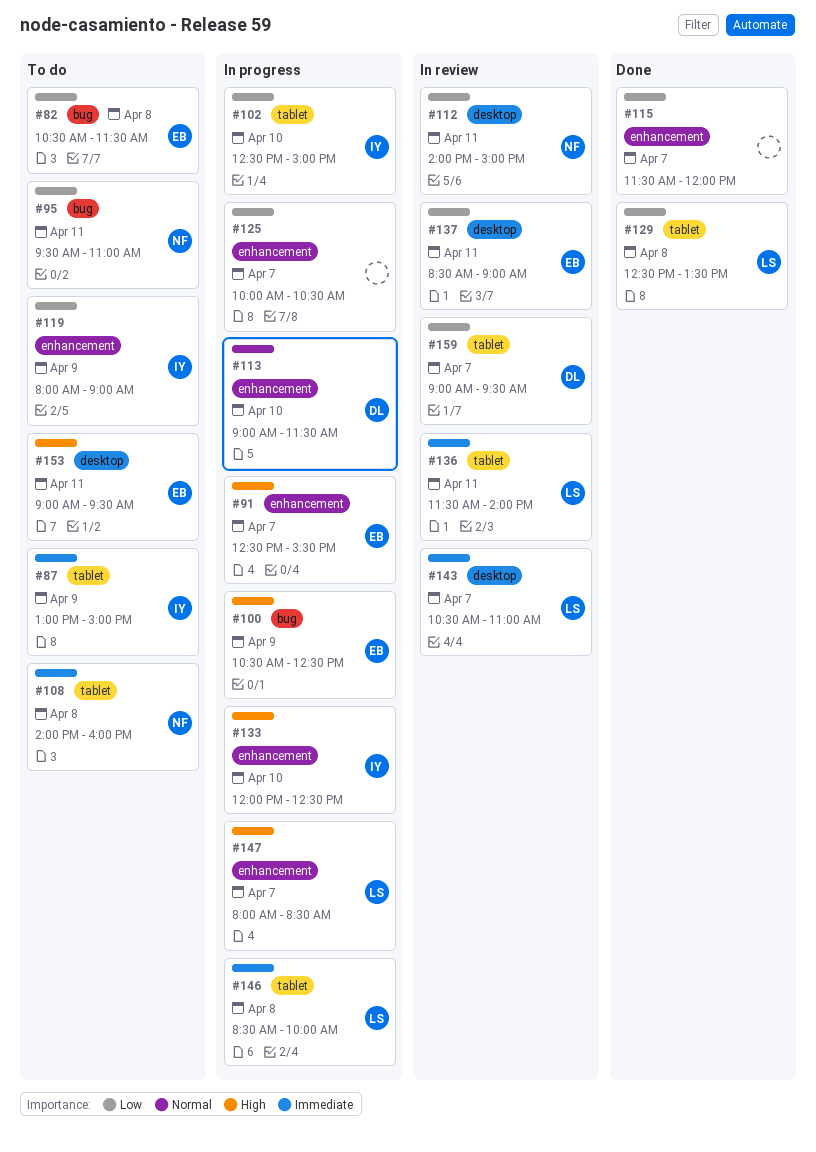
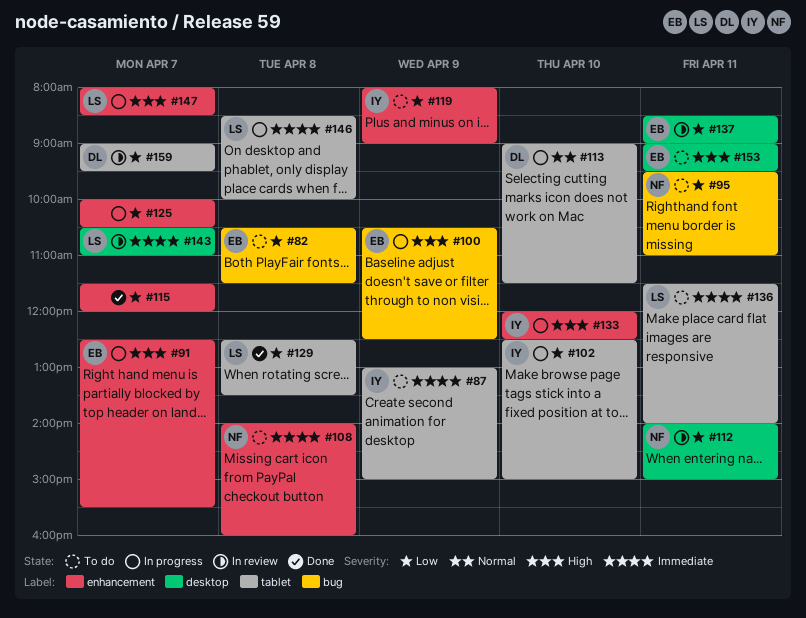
#108, label: tablet -> enhancement
#113, label: enhancement -> tablet
#136, status: In review -> To do

